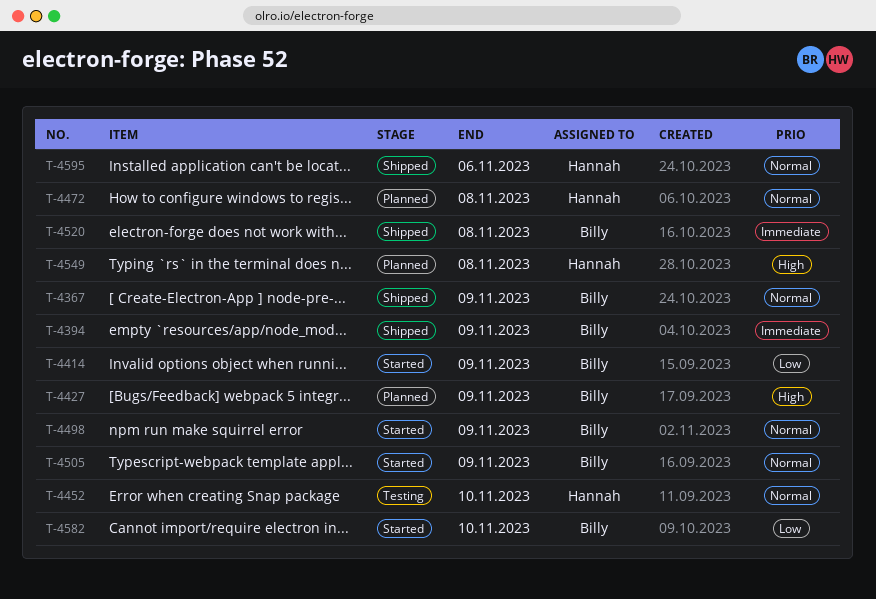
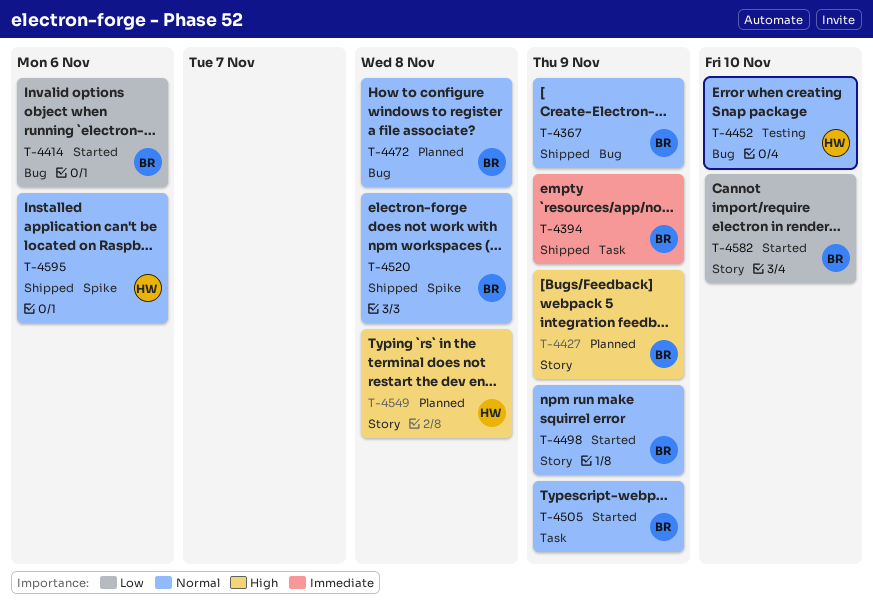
T-4414, due: Nov 9 -> Nov 6
T-4472, owner: Hannah -> Billy
T-4520, priority: Immediate -> Normal

